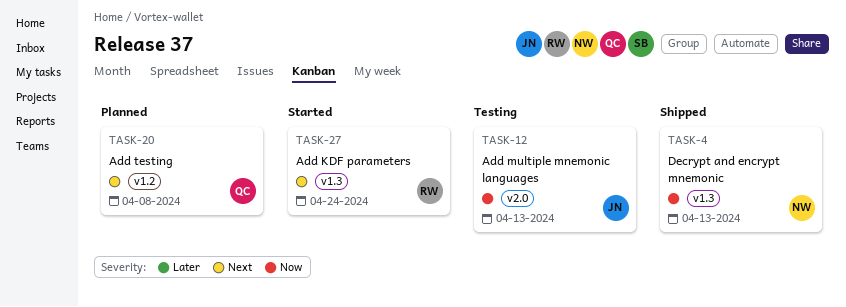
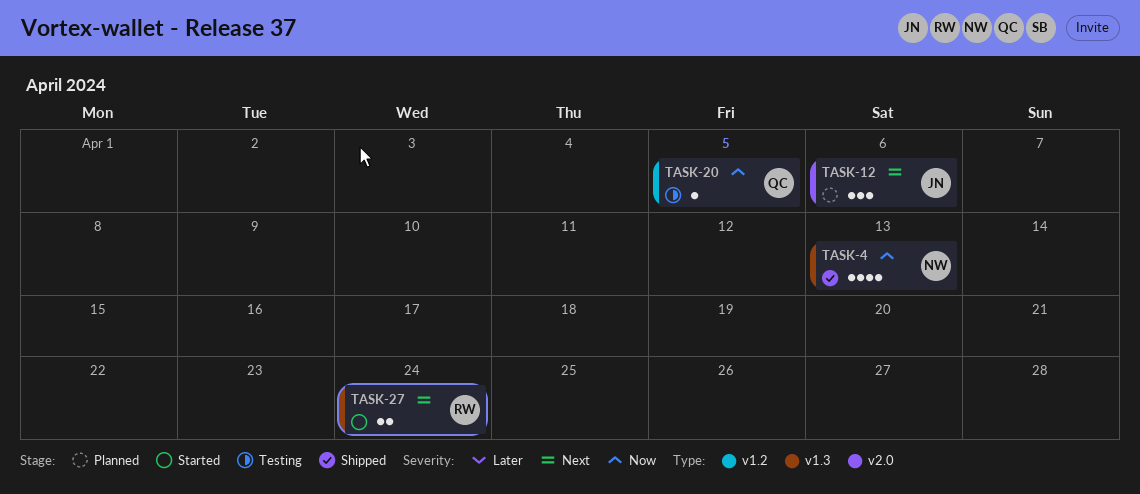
TASK-12, status: Testing -> Planned
TASK-12, priority: Now -> Next
TASK-12, due: Apr 13 -> Apr 6
TASK-20, status: Planned -> Testing
TASK-20, priority: Next -> Now
TASK-20, due: Apr 8 -> Apr 5

